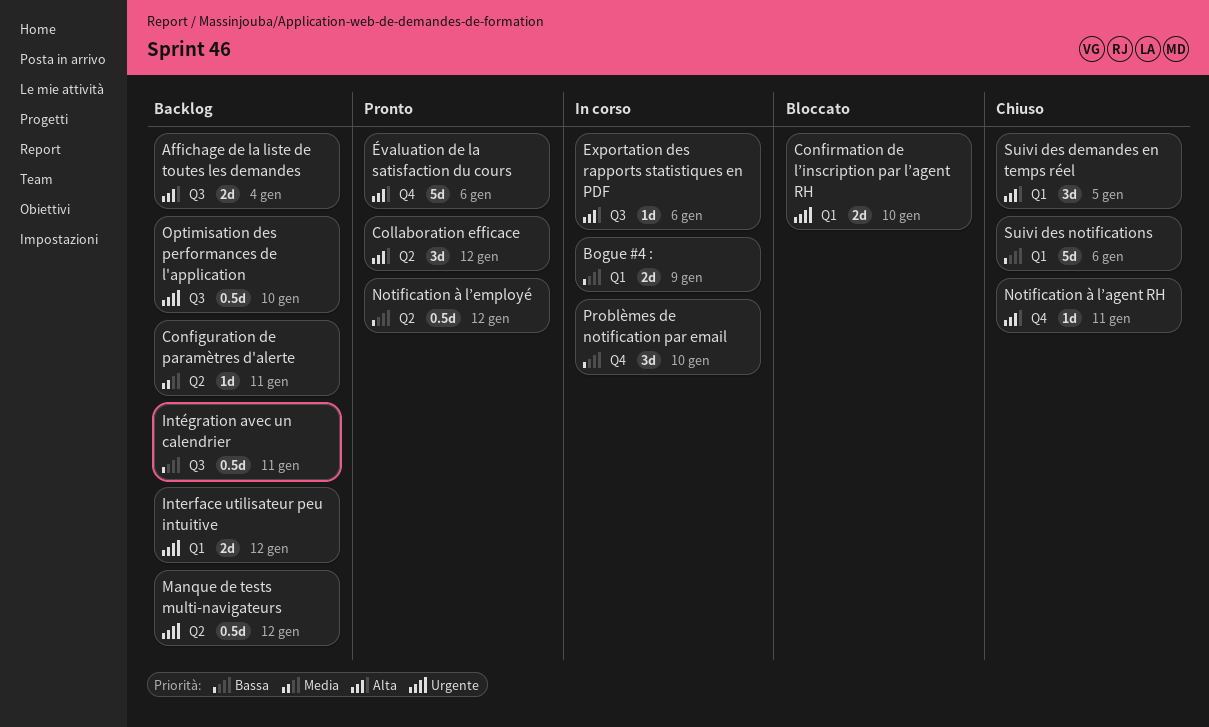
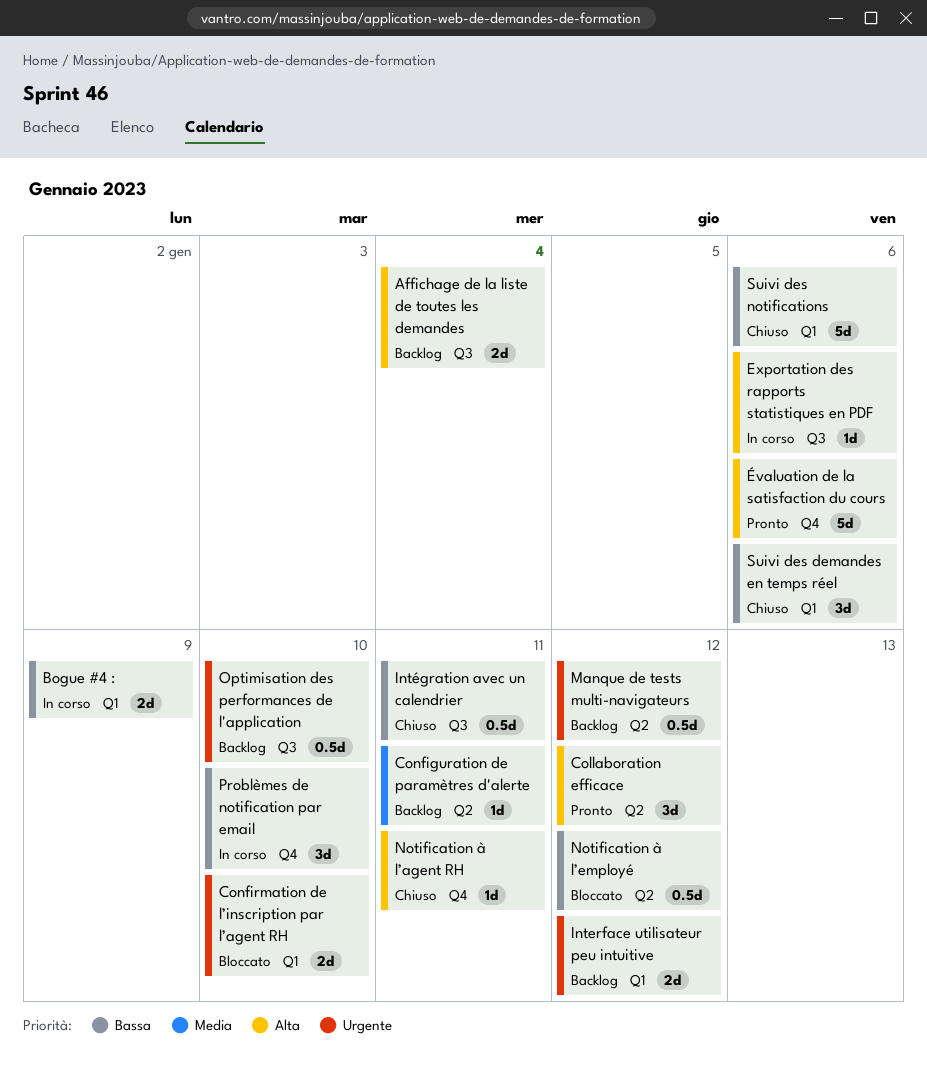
Intégration avec un calendrier, status: Backlog -> Chiuso
Notification à l’employé, status: Pronto -> Bloccato
Suivi des demandes en temps réel, priority: Alta -> Bassa
Suivi des demandes en temps réel, due: Jan 5 -> Jan 6

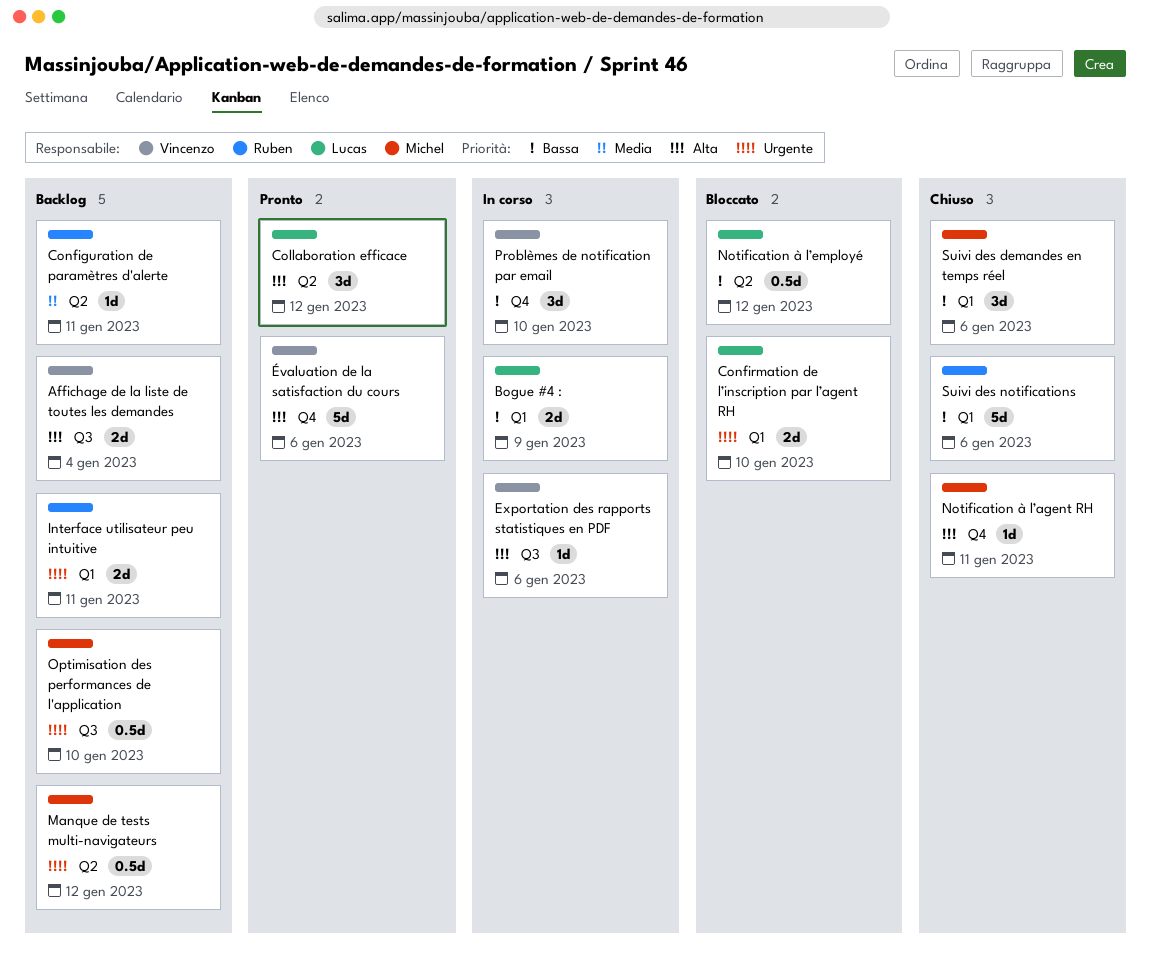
Interface utilisateur peu intuitive, due: Jan 12 -> Jan 11
Intégration avec un calendrier: present -> none

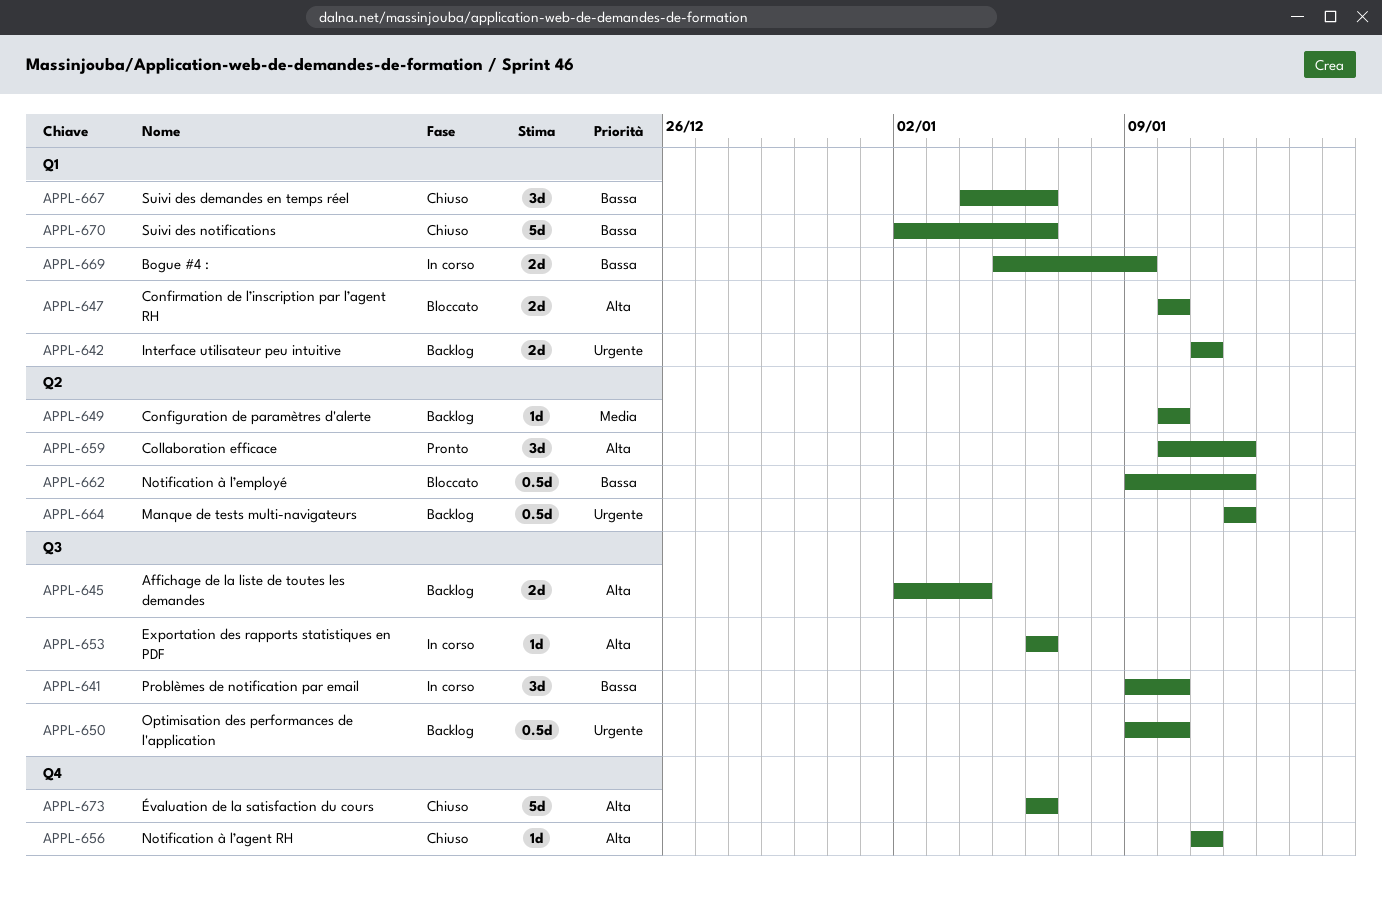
Configuration de paramètres d'alerte, due: Jan 11 -> Jan 10
Confirmation de l’inscription par l’agent RH, priority: Urgente -> Alta
Problèmes de notification par email, label: Q4 -> Q3
Évaluation de la satisfaction du cours, status: Pronto -> Chiuso

